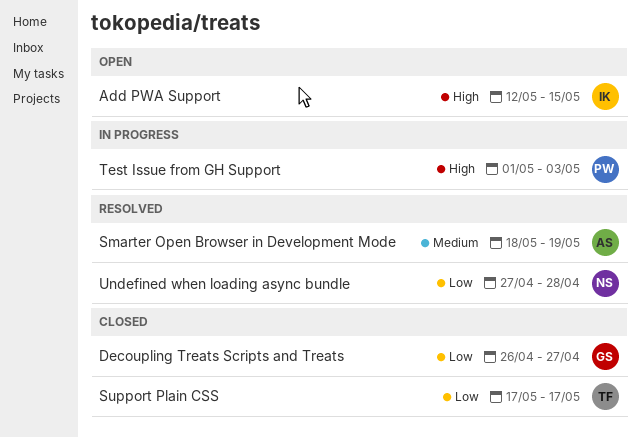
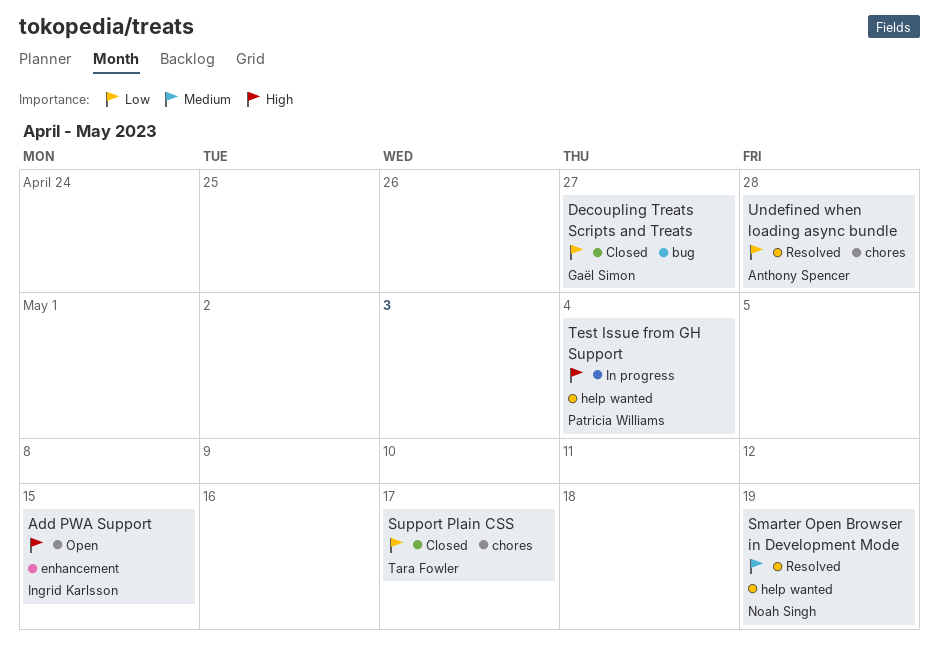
Smarter Open Browser in Development Mode, owner: Anthony Spencer -> Noah Singh
Test Issue from GH Support, due: May 3 -> May 4
Undefined when loading async bundle, owner: Noah Singh -> Anthony Spencer

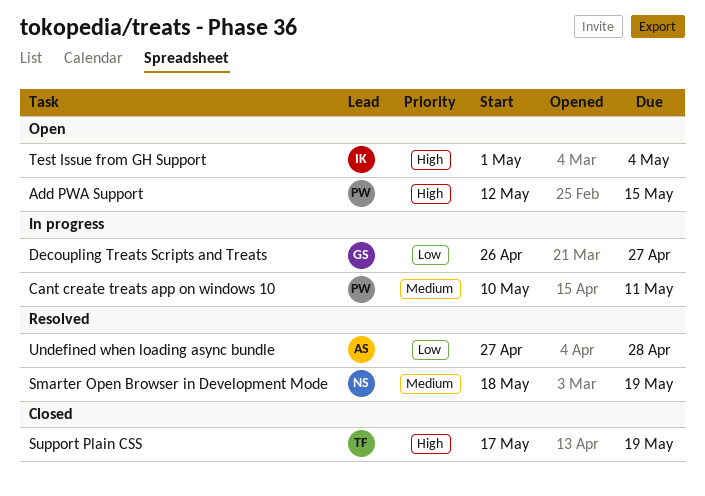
Add PWA Support, owner: Ingrid Karlsson -> Patricia Williams
Cant create treats app on windows 10: none -> present
Decoupling Treats Scripts and Treats, status: Closed -> In progress
Support Plain CSS, priority: Low -> High
Support Plain CSS, due: May 17 -> May 19
Test Issue from GH Support, status: In progress -> Open
Test Issue from GH Support, owner: Patricia Williams -> Ingrid Karlsson

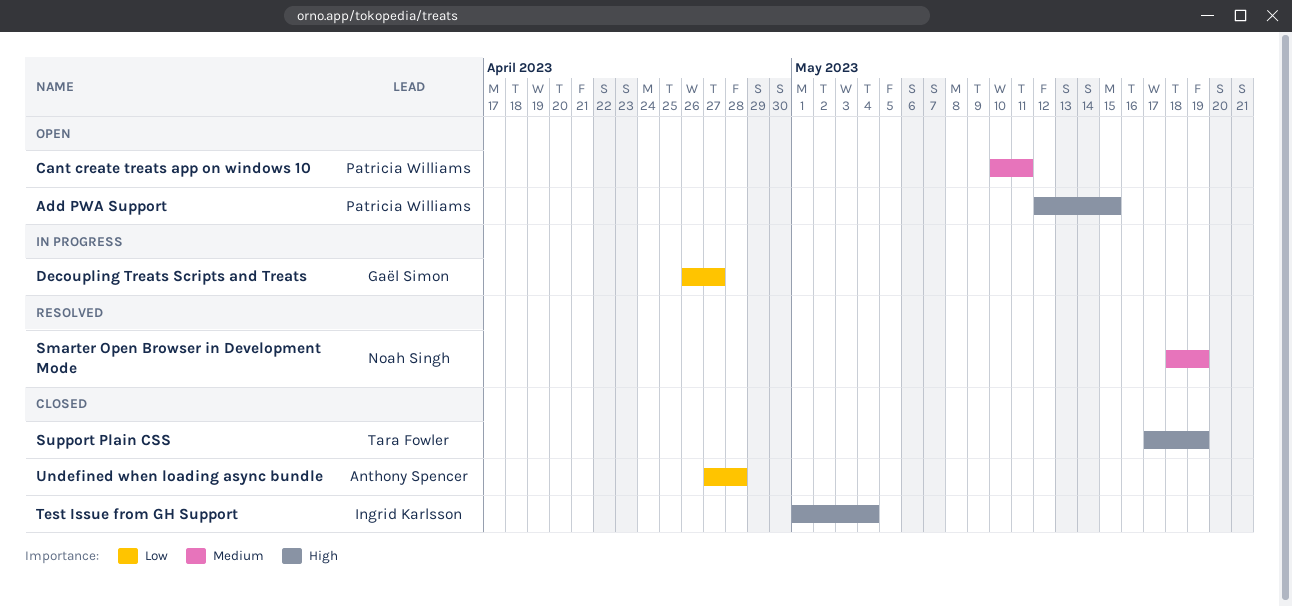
Cant create treats app on windows 10, status: In progress -> Open
Test Issue from GH Support, status: Open -> Closed
Undefined when loading async bundle, status: Resolved -> Closed

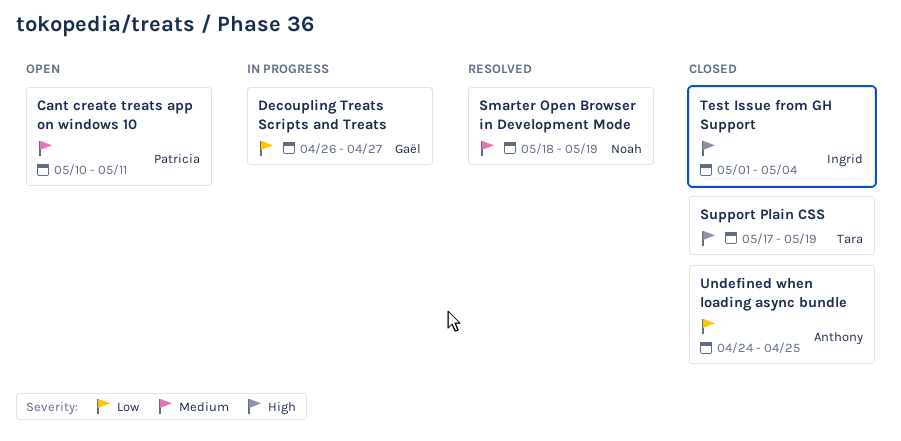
Add PWA Support: present -> none
Undefined when loading async bundle, start: Apr 27 -> Apr 24
Undefined when loading async bundle, due: Apr 28 -> Apr 25

